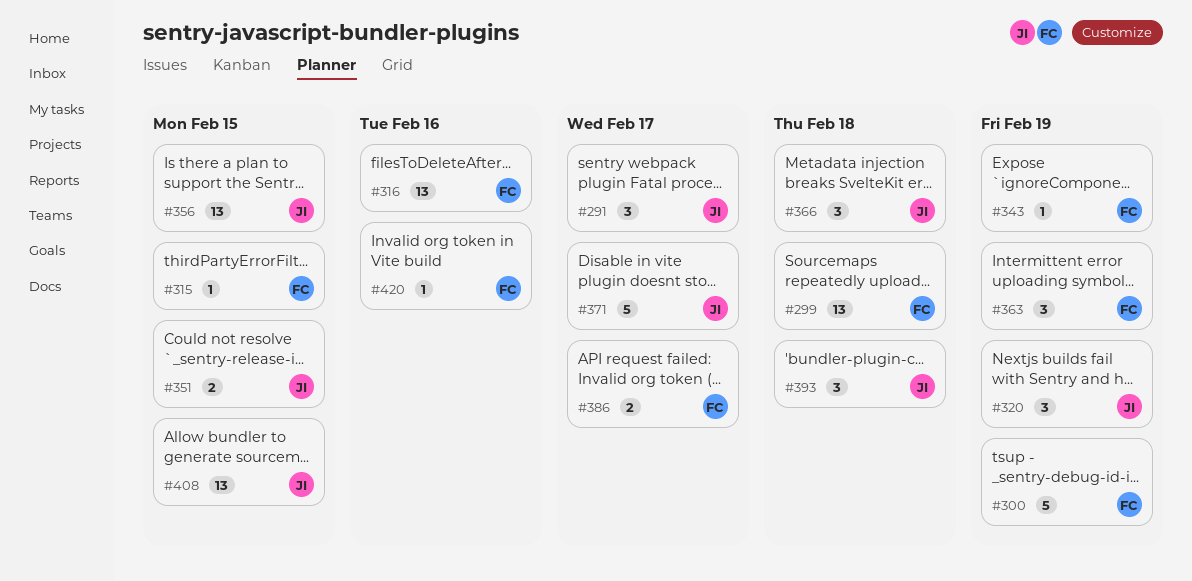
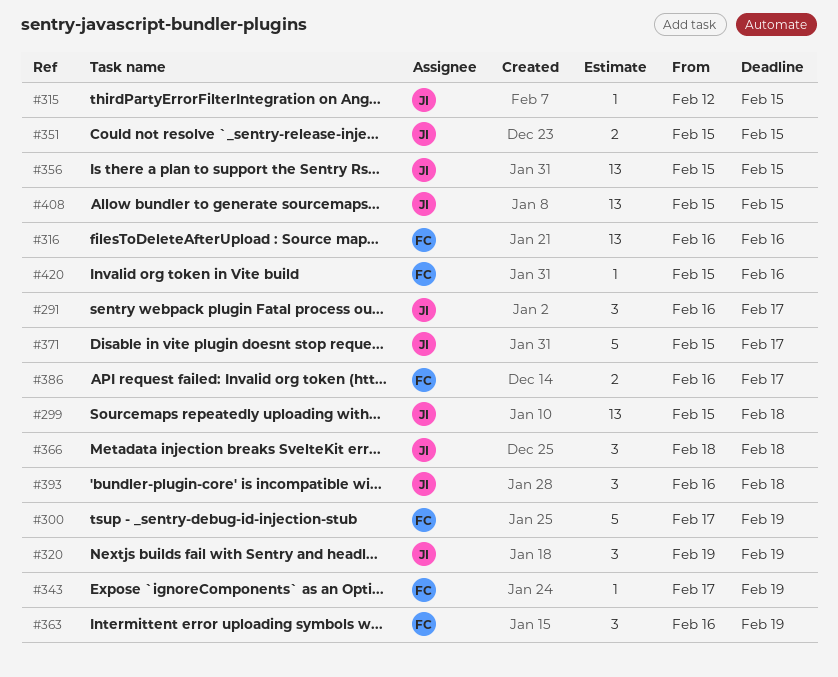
#299, owner: FC -> JI
#315, owner: FC -> JI

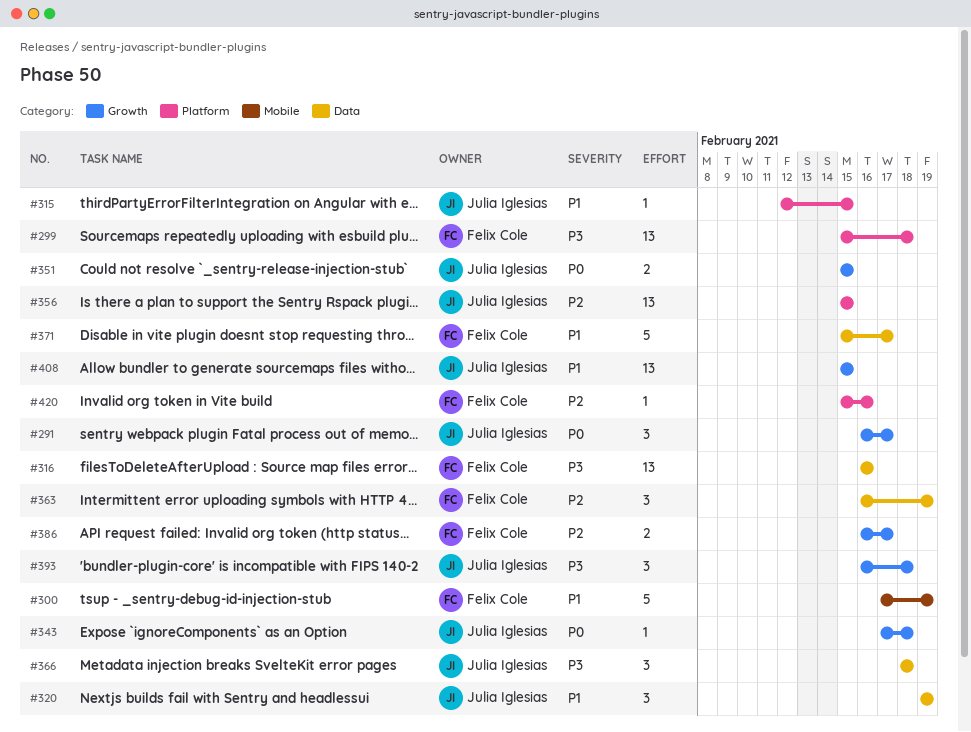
#299, owner: Julia Iglesias -> Felix Cole
#343, owner: Felix Cole -> Julia Iglesias
#343, due: Feb 19 -> Feb 18
#371, owner: Julia Iglesias -> Felix Cole

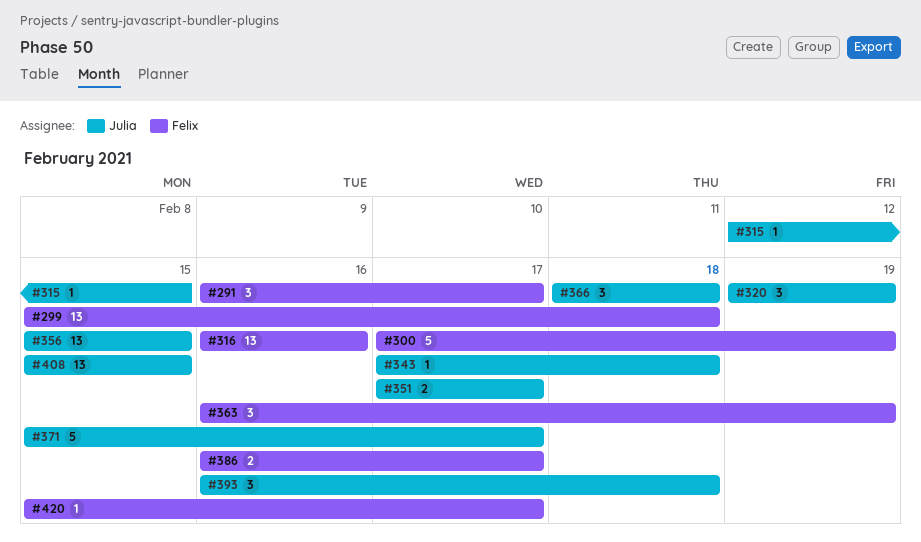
#291, owner: Julia Iglesias -> Felix Cole
#351, start: Feb 15 -> Feb 17
#351, due: Feb 15 -> Feb 17
#371, owner: Felix Cole -> Julia Iglesias
#420, due: Feb 16 -> Feb 17

